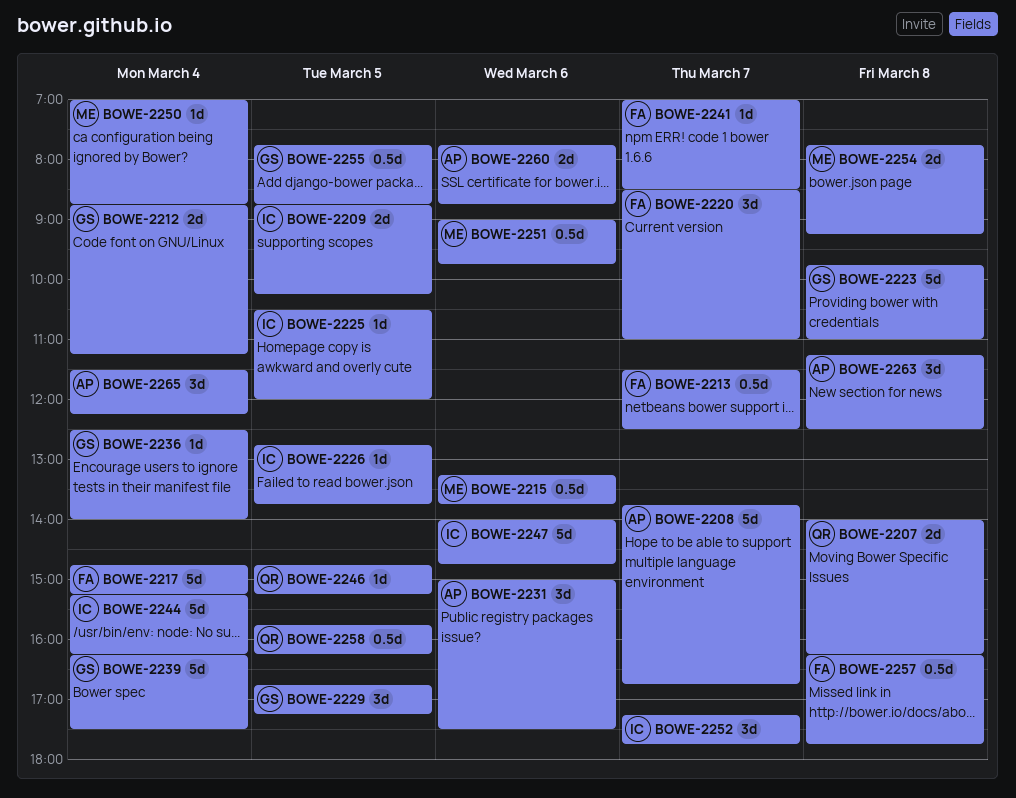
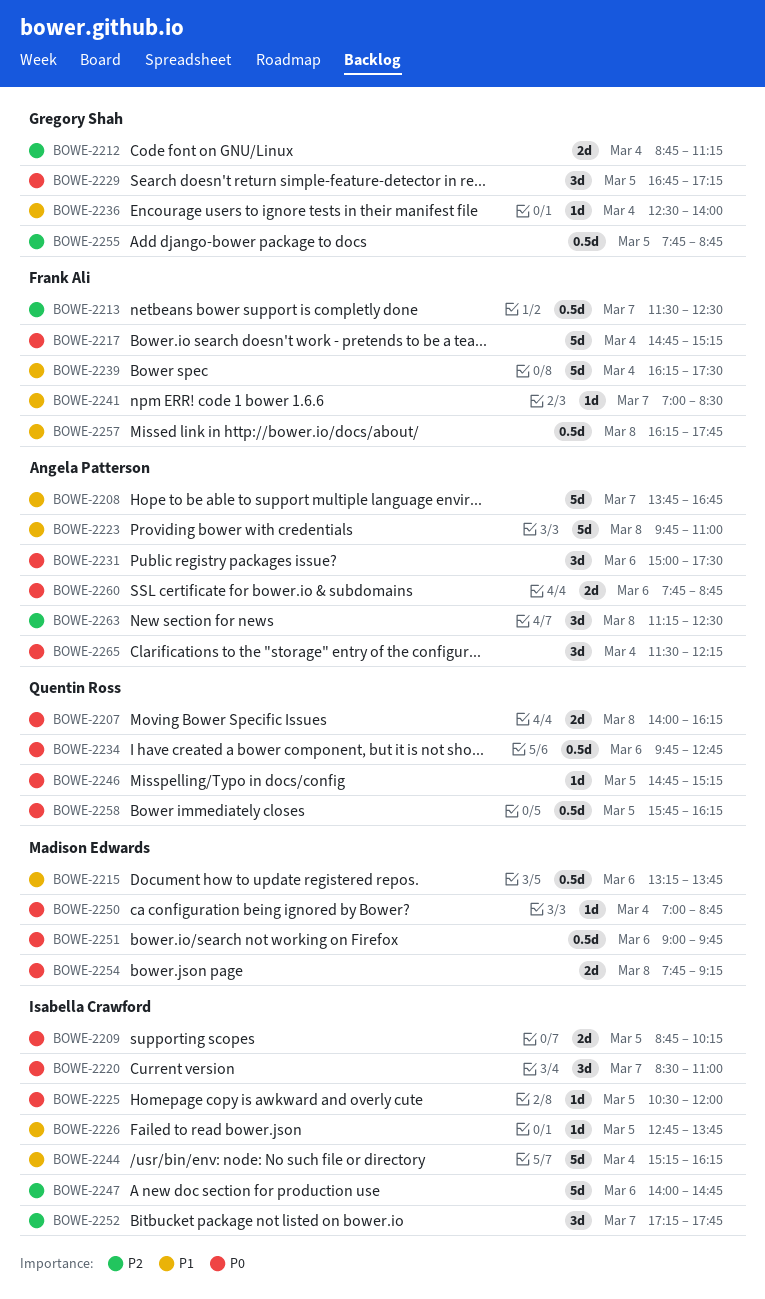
BOWE-2220, owner: Frank Ali -> Isabella Crawford
BOWE-2223, owner: Gregory Shah -> Angela Patterson
BOWE-2234: none -> present
BOWE-2239, owner: Gregory Shah -> Frank Ali

